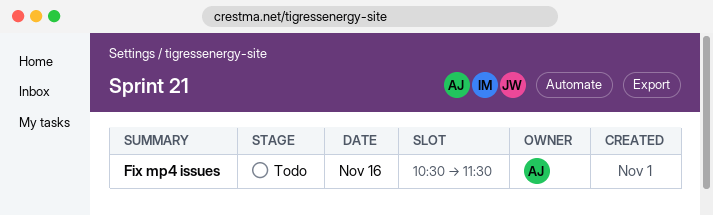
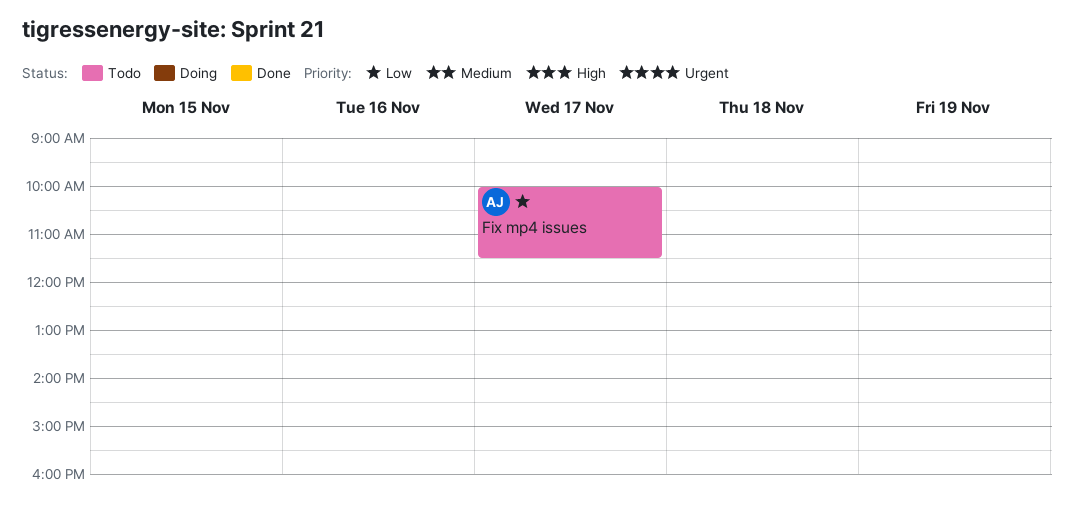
Fix mp4 issues, day: Nov 16 -> Nov 17
Fix mp4 issues, begins: 10:30 -> 10:00

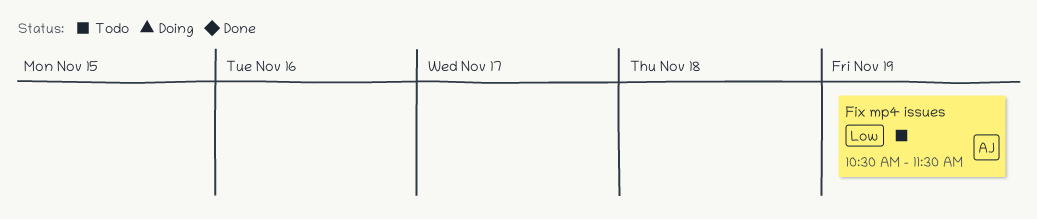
Fix mp4 issues, day: Nov 17 -> Nov 19
Fix mp4 issues, begins: 10:00 -> 10:30

